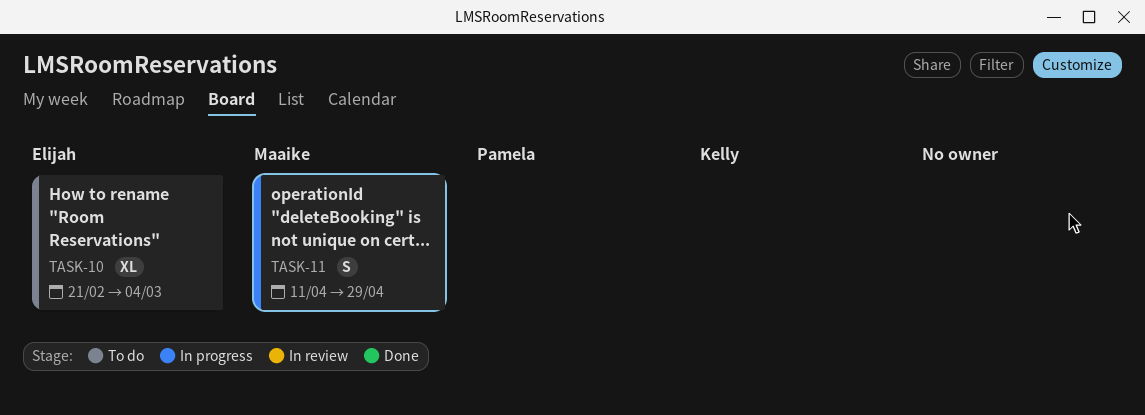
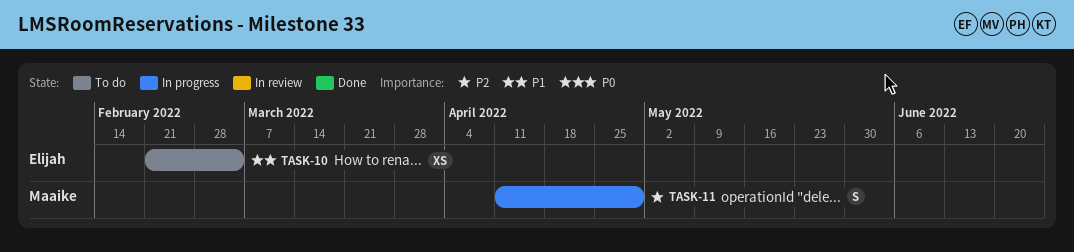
TASK-10, estimate: XL -> XS

